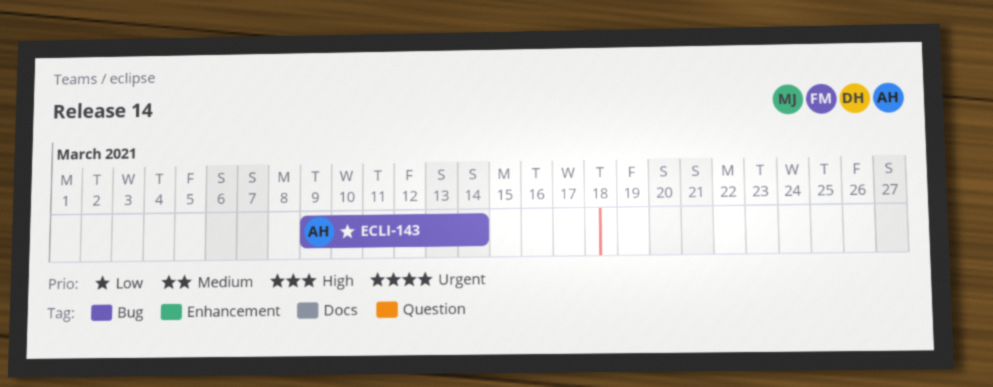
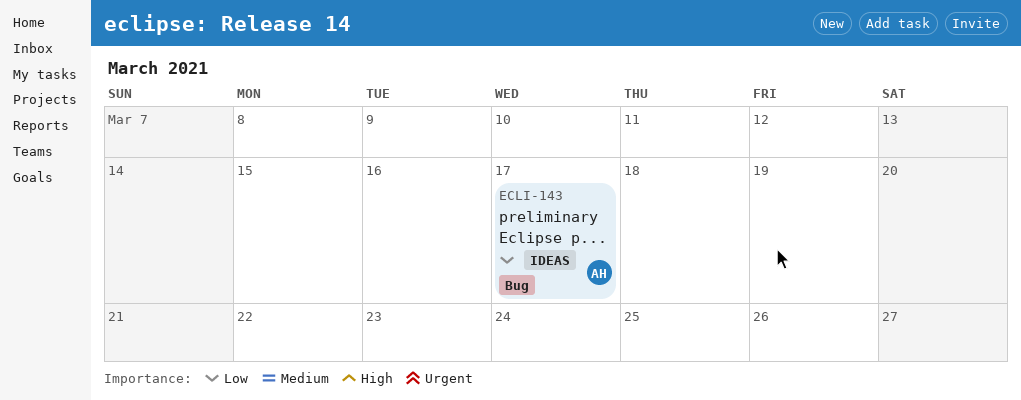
ECLI-143, due: Mar 14 -> Mar 17

